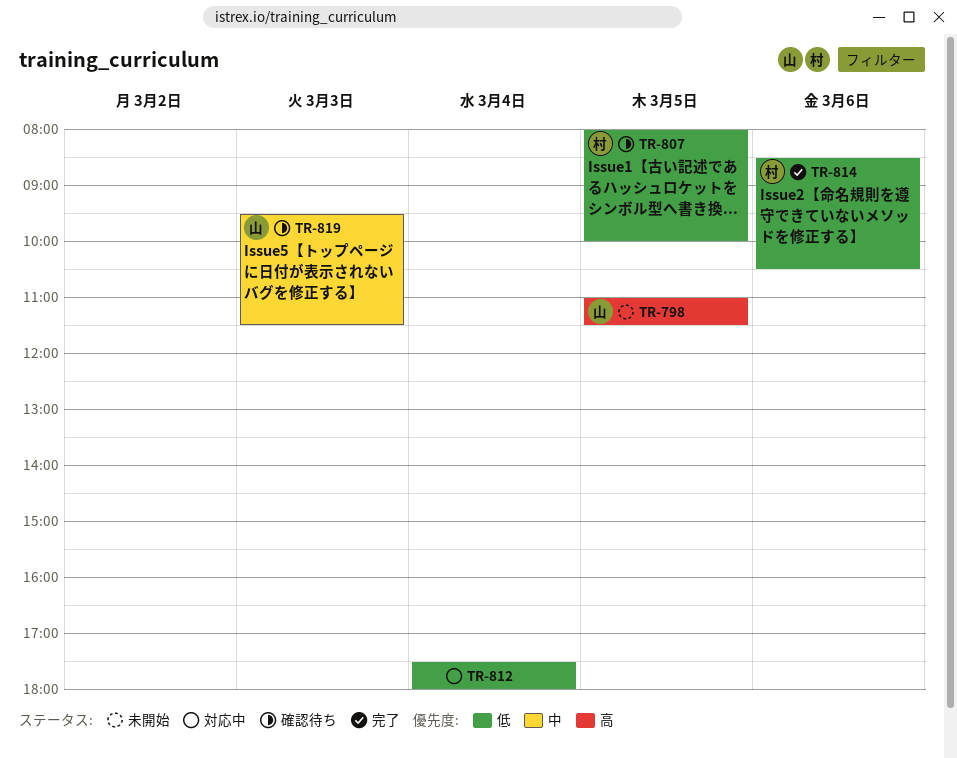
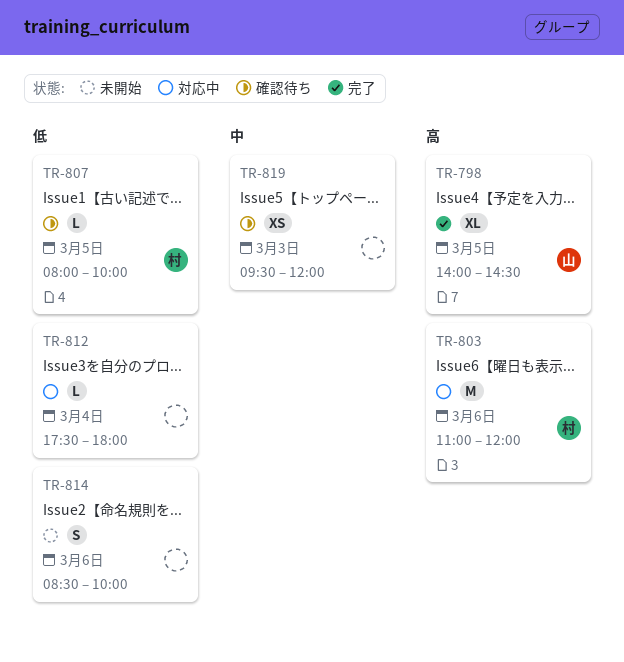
TR-798, status: 未開始 -> 完了
TR-798, begins: 11:00 -> 14:00
TR-798, ends: 11:30 -> 14:30
TR-803: none -> present
TR-814, status: 完了 -> 未開始
TR-814, owner: 村 -> none
TR-814, ends: 10:30 -> 10:00
TR-819, owner: 山 -> none
TR-819, ends: 11:30 -> 12:00

